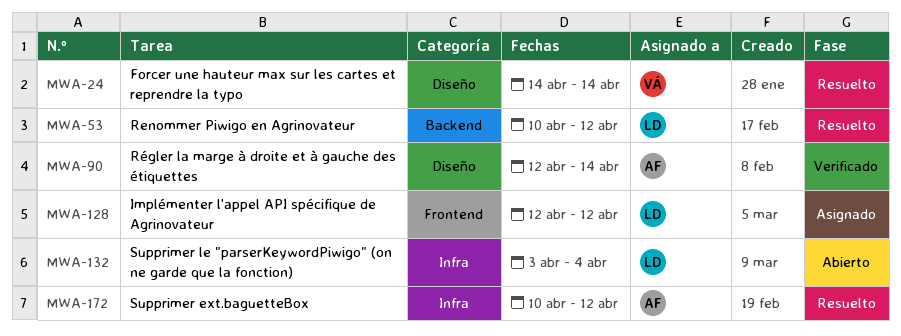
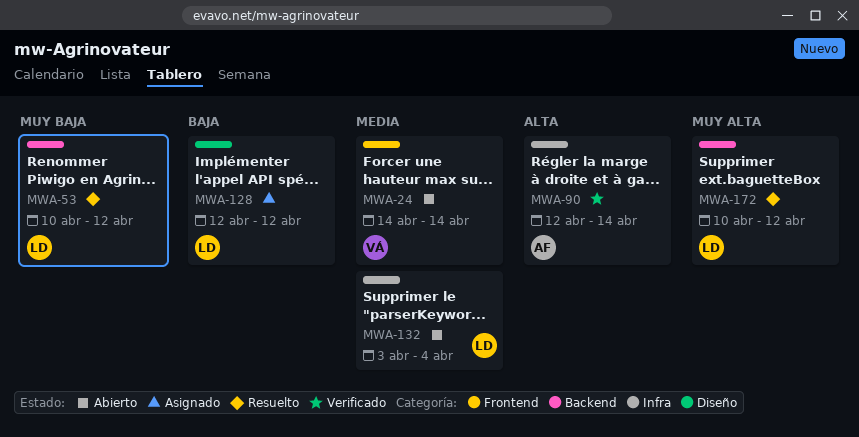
MWA-24, status: Resuelto -> Abierto
MWA-24, label: Diseño -> Frontend
MWA-90, label: Diseño -> Infra
MWA-128, label: Frontend -> Diseño
MWA-172, owner: AF -> LD
MWA-172, label: Infra -> Backend

